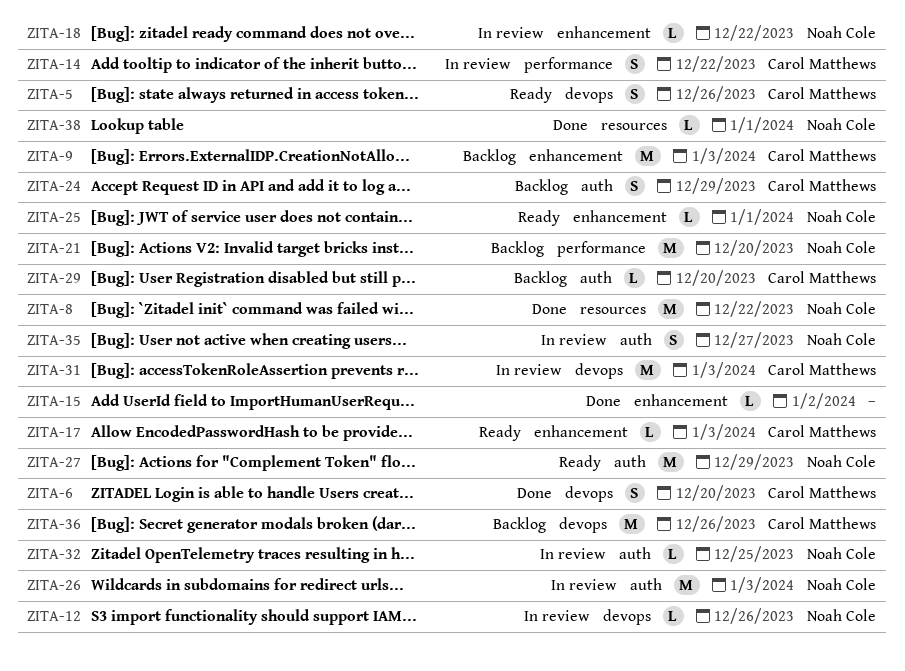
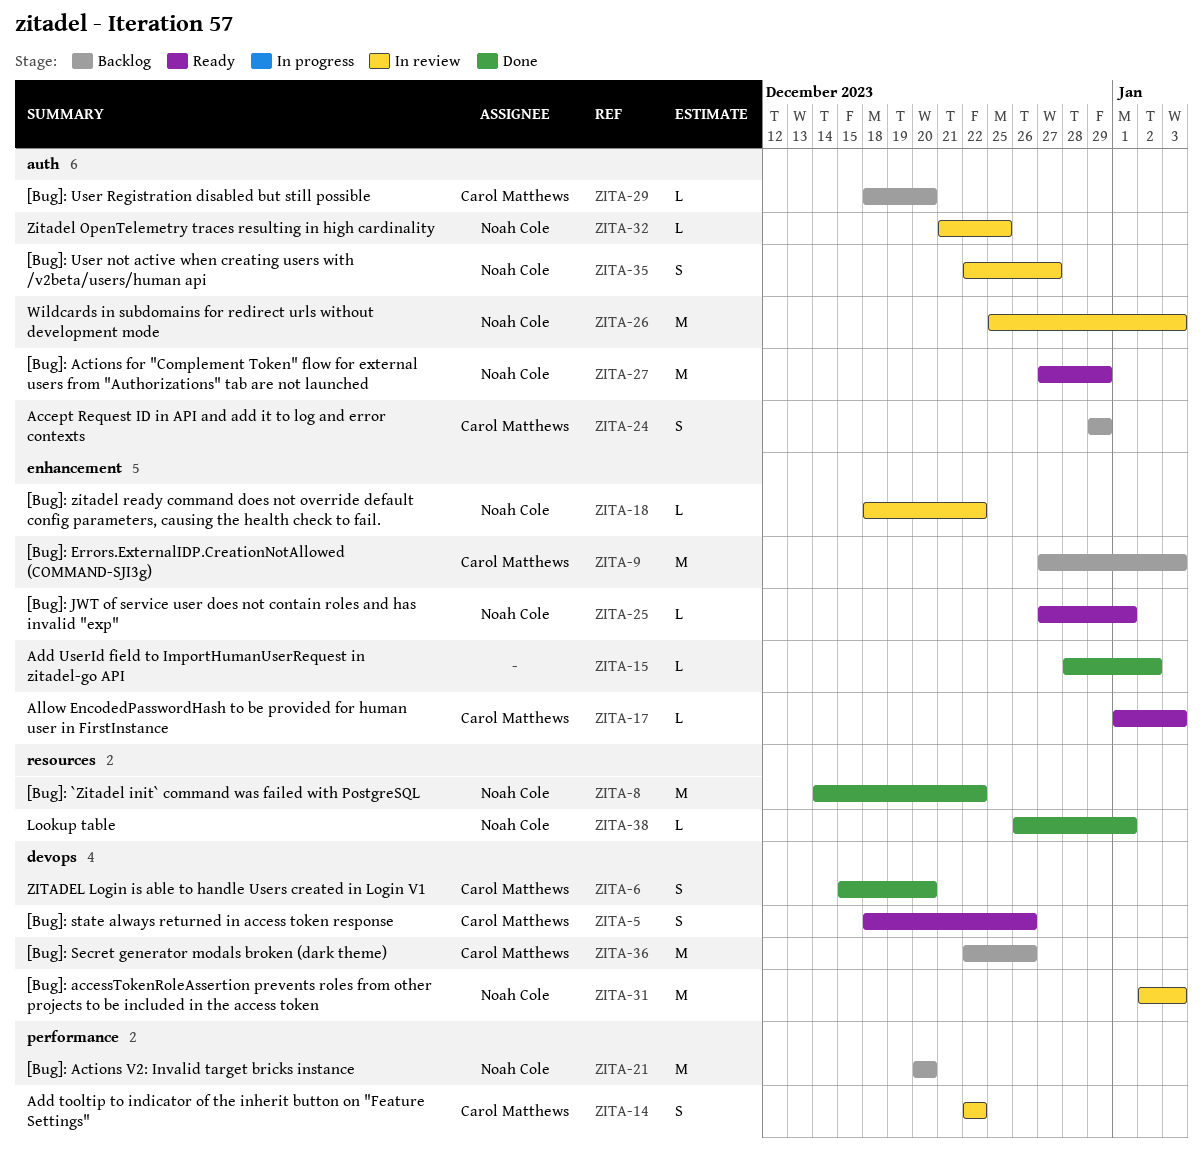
ZITA-12: present -> none
ZITA-31, owner: Carol Matthews -> Noah Cole

